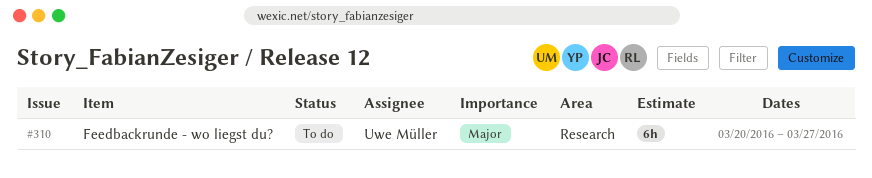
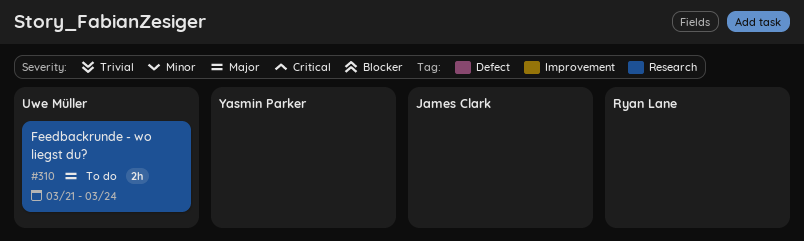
#310, estimate: 6h -> 2h
#310, start: Mar 20 -> Mar 21
#310, due: Mar 27 -> Mar 24

